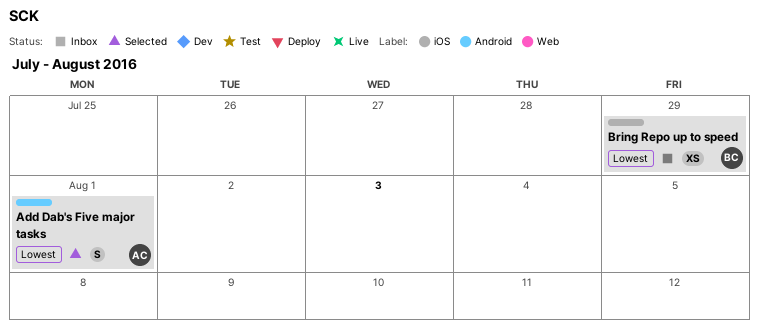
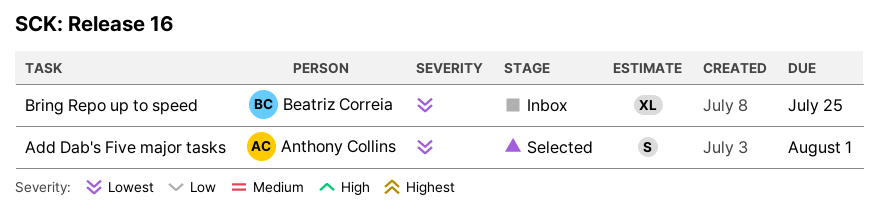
Bring Repo up to speed, estimate: XS -> XL
Bring Repo up to speed, due: Jul 29 -> Jul 25

